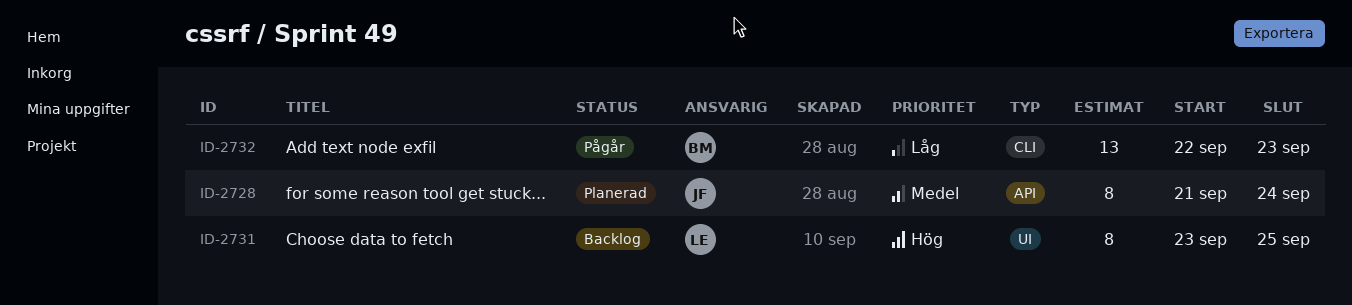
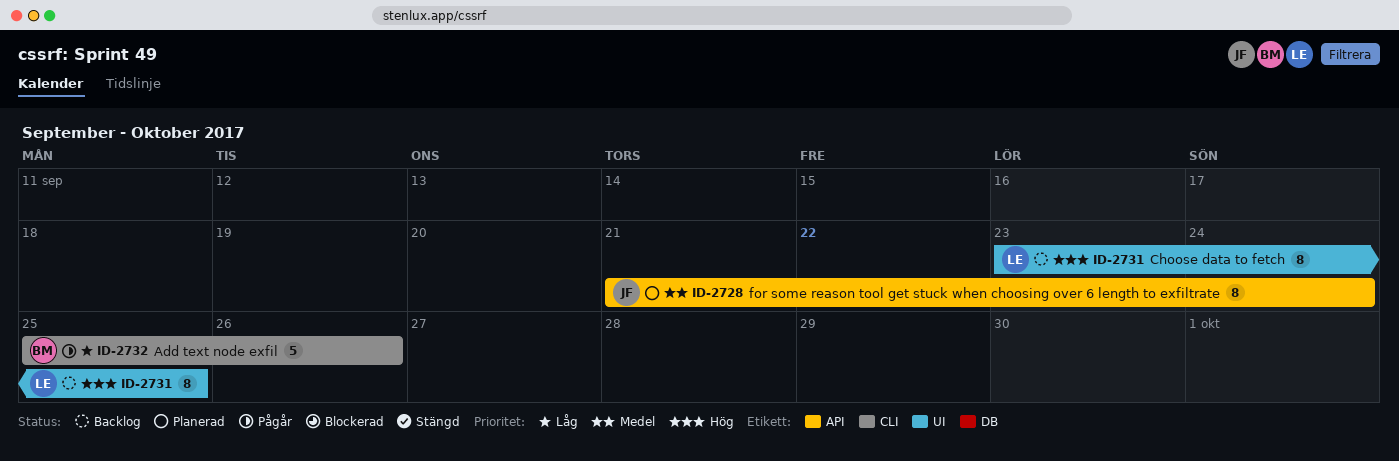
ID-2732, estimate: 13 -> 5
ID-2732, start: Sep 22 -> Sep 25
ID-2732, due: Sep 23 -> Sep 26

